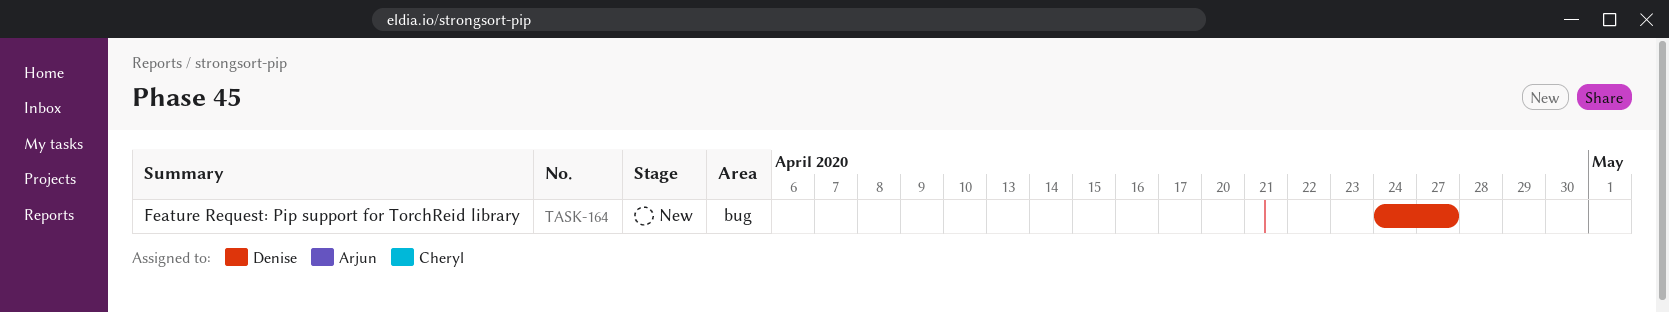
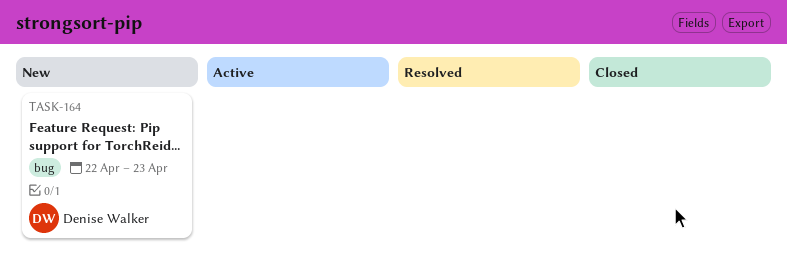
TASK-164, start: Apr 24 -> Apr 22
TASK-164, due: Apr 27 -> Apr 23

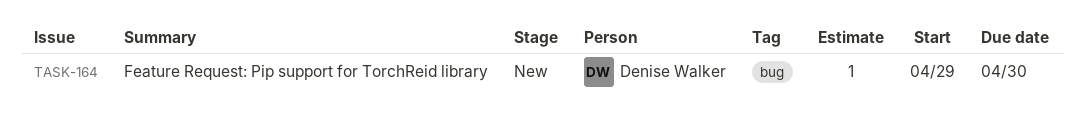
TASK-164, start: Apr 22 -> Apr 29
TASK-164, due: Apr 23 -> Apr 30

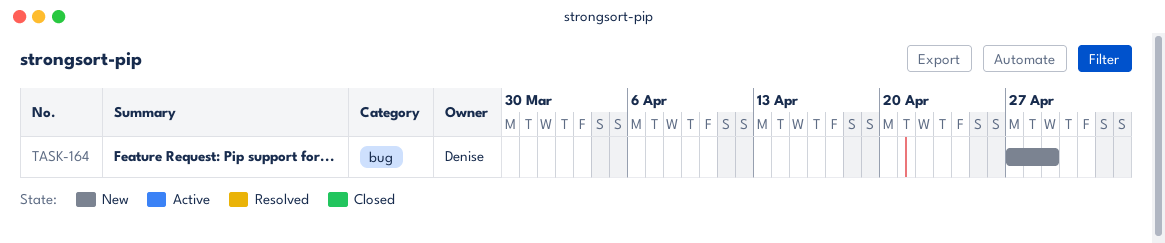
TASK-164, start: Apr 29 -> Apr 27
TASK-164, due: Apr 30 -> Apr 29

